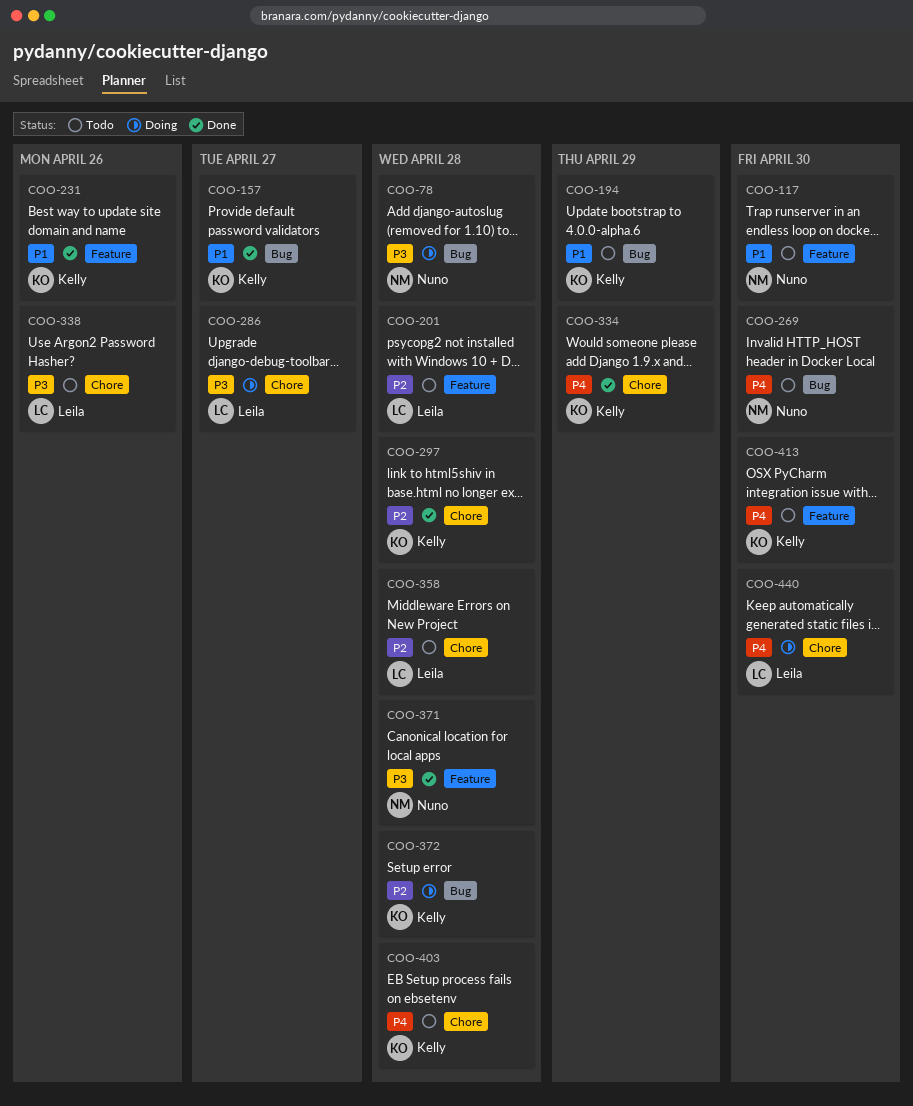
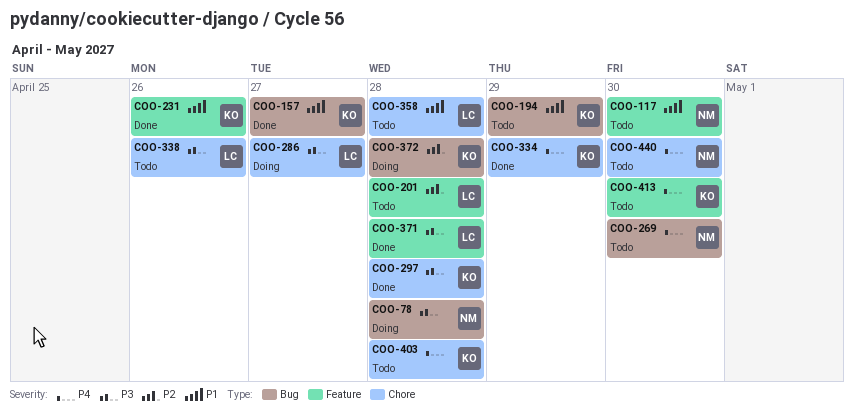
COO-297, priority: P2 -> P3
COO-358, priority: P2 -> P1
COO-371, owner: Nuno -> Leila
COO-440, status: Doing -> Todo
COO-440, owner: Leila -> Nuno

